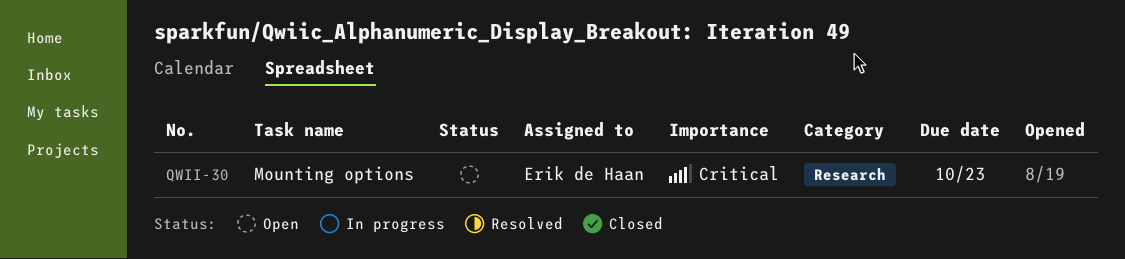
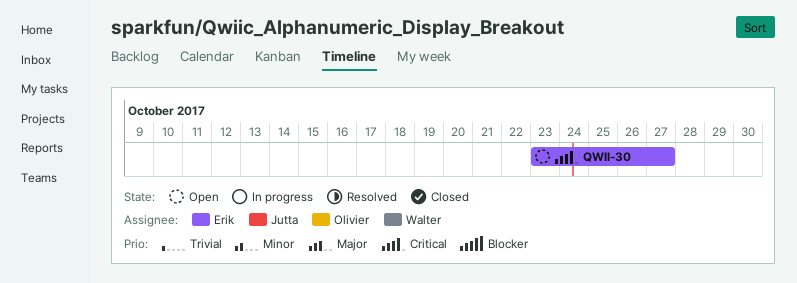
QWII-30, due: Oct 23 -> Oct 27

